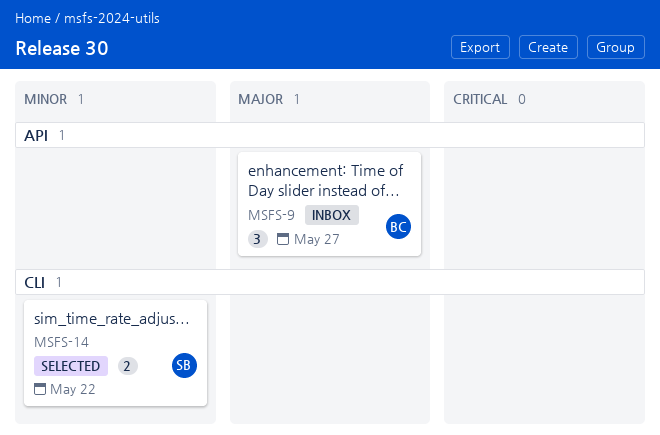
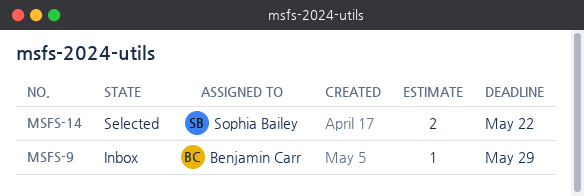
MSFS-9, estimate: 3 -> 1
MSFS-9, due: May 27 -> May 29

